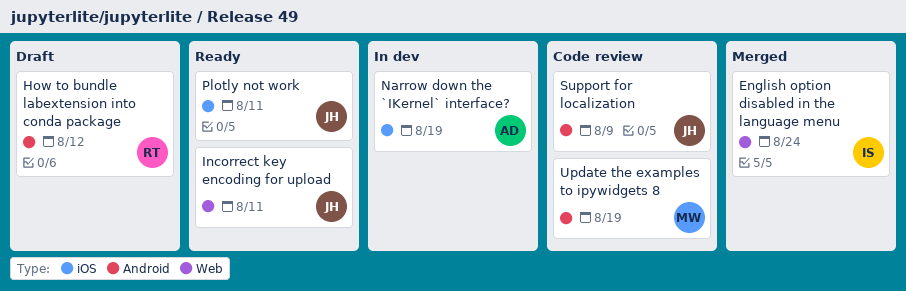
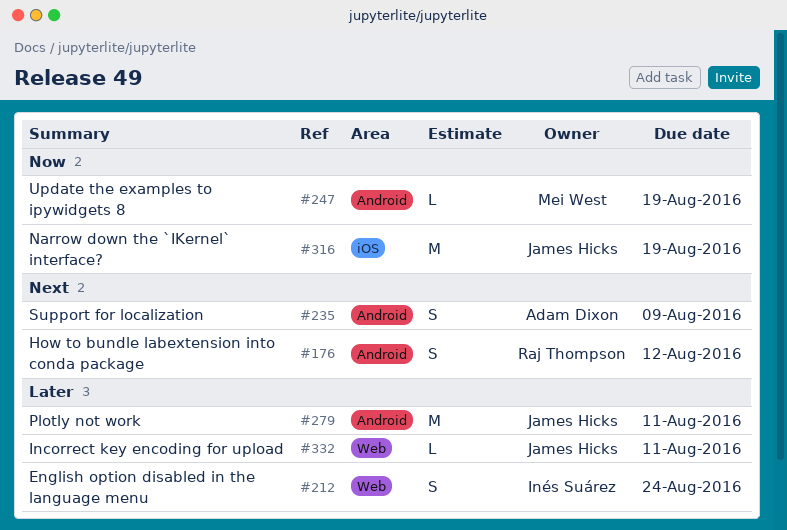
Narrow down the `IKernel` interface?, owner: Adam Dixon -> James Hicks
Plotly not work, label: iOS -> Android
Support for localization, owner: James Hicks -> Adam Dixon

